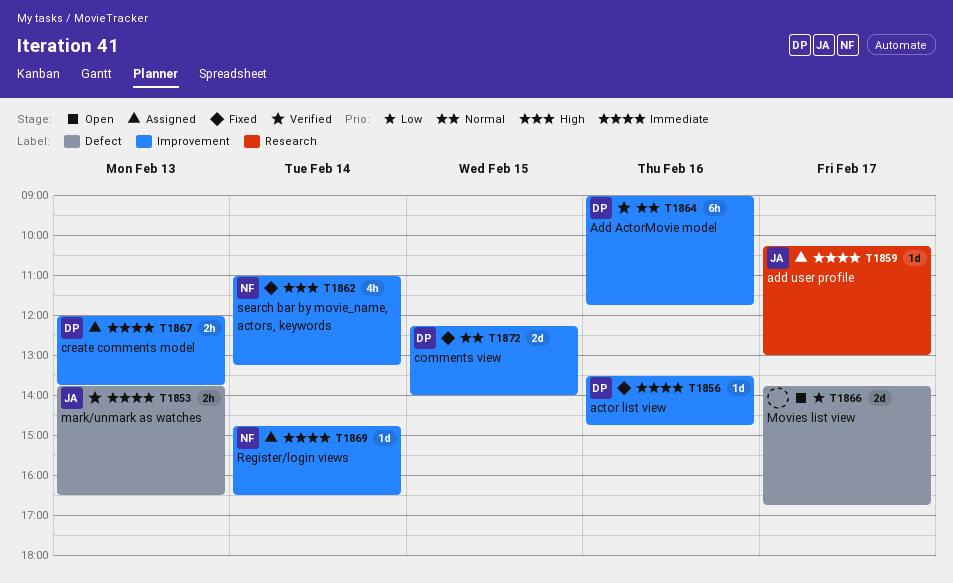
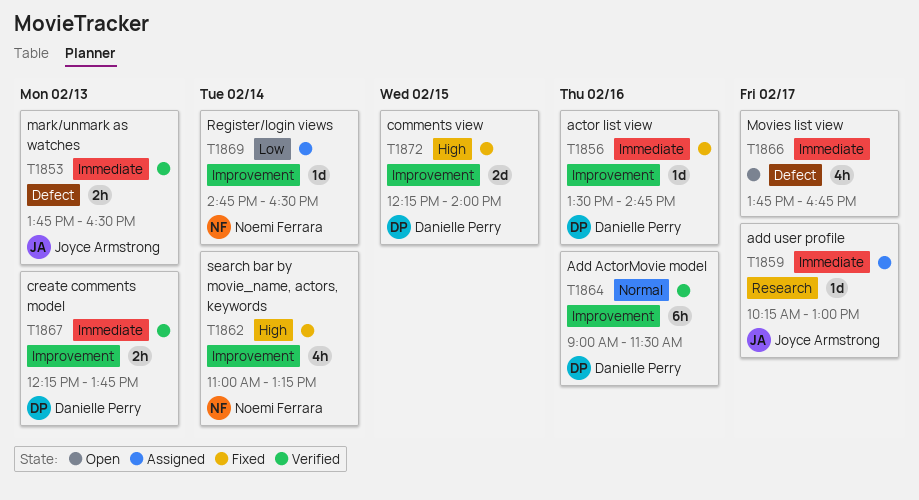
T1864, ends: 11:45 -> 11:30
T1866, priority: Low -> Immediate
T1866, estimate: 2d -> 4h
T1867, status: Assigned -> Verified
T1867, begins: 12:00 -> 12:15
T1869, priority: Immediate -> Low
T1872, priority: Normal -> High

